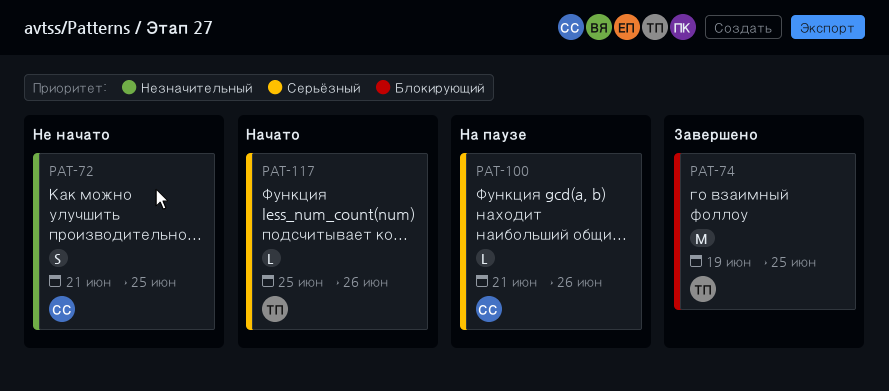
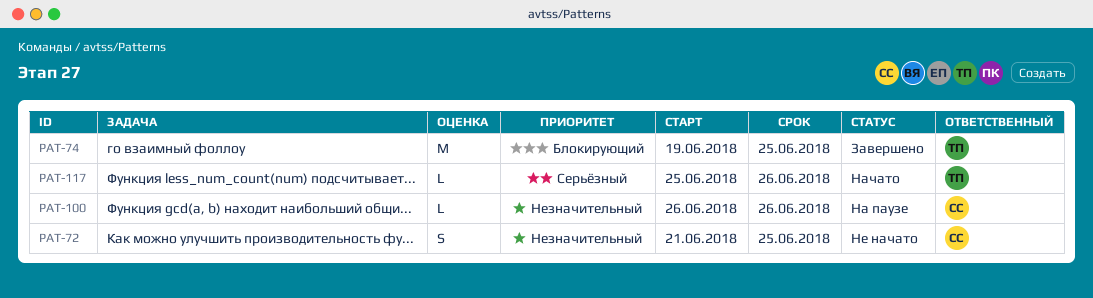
PAT-100, priority: Серьёзный -> Незначительный
PAT-100, start: Jun 21 -> Jun 26

